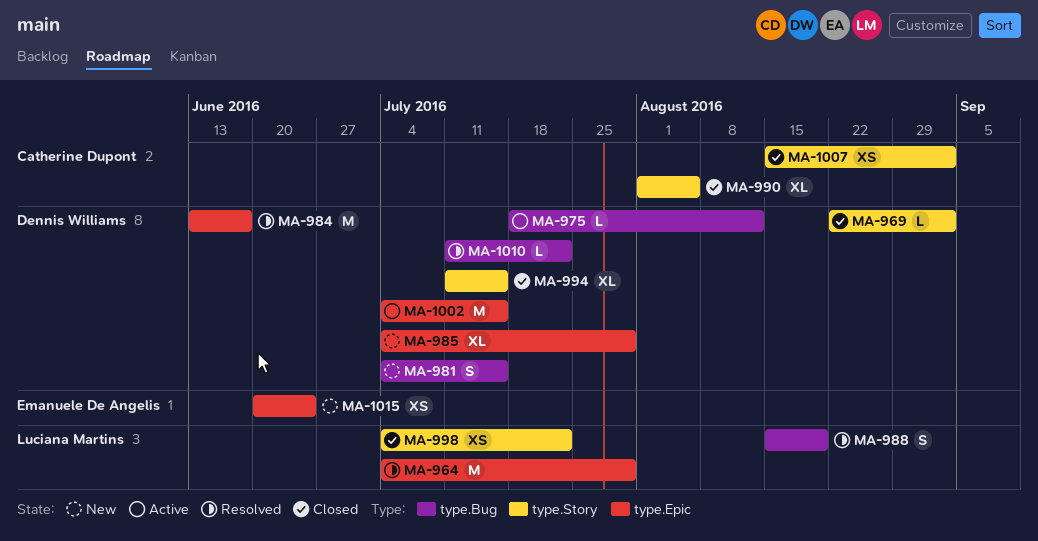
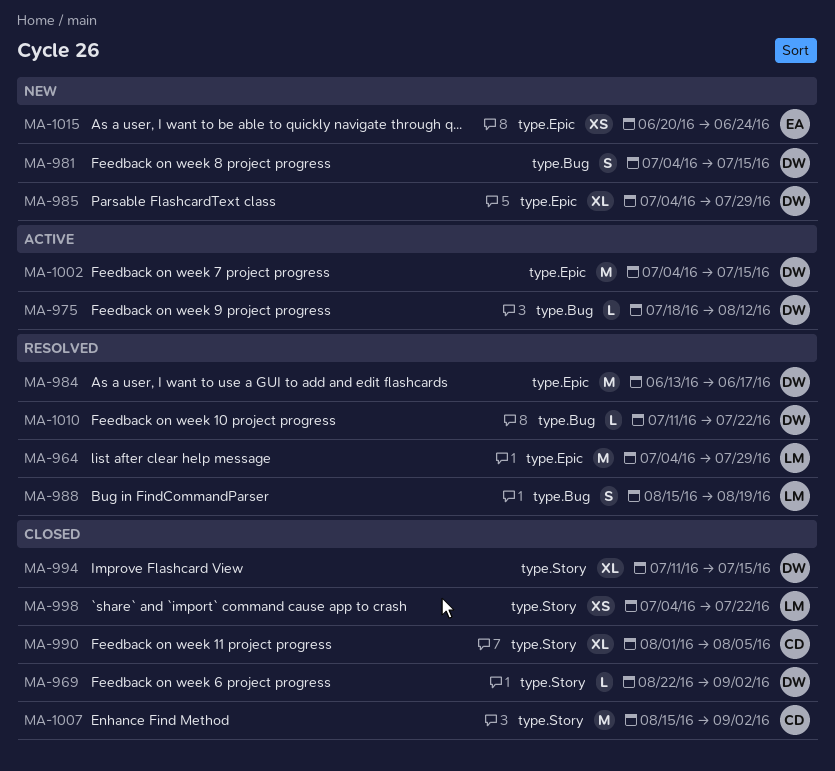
MA-1007, estimate: XS -> M

